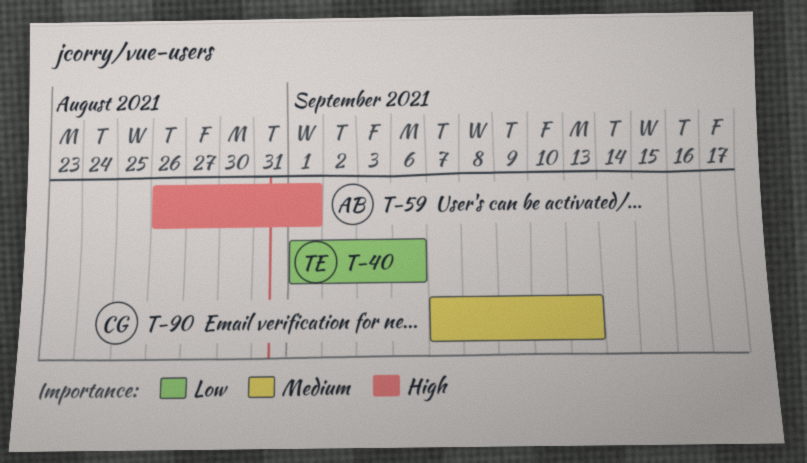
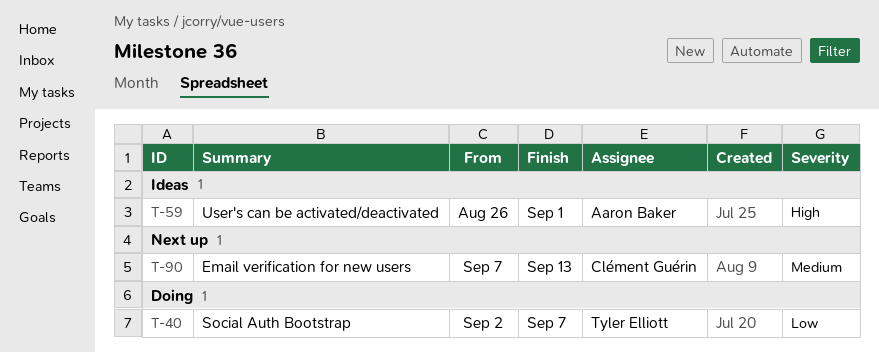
T-40, start: Sep 1 -> Sep 2
T-40, due: Sep 6 -> Sep 7

